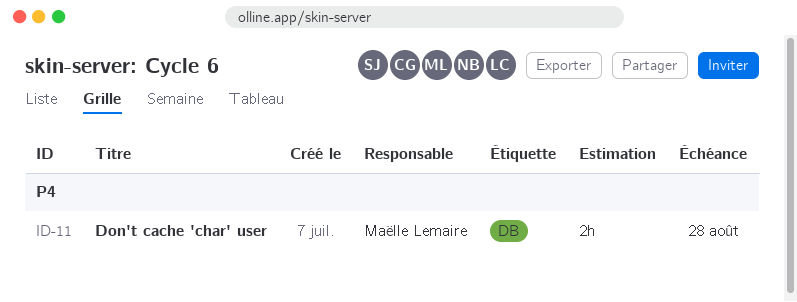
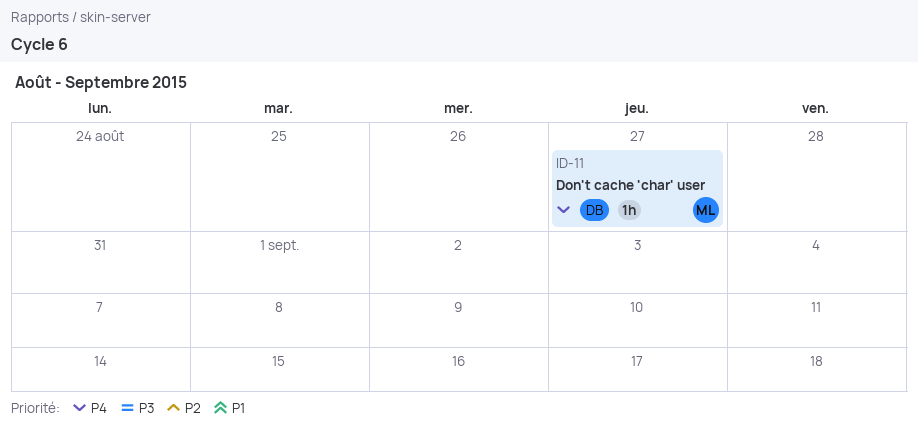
ID-11, estimate: 2h -> 1h
ID-11, due: Aug 28 -> Aug 27

